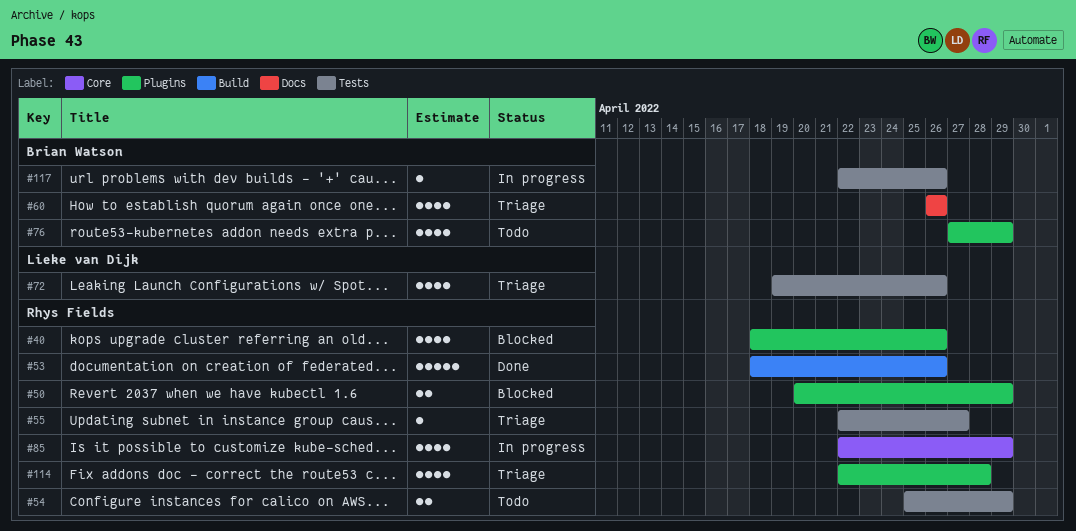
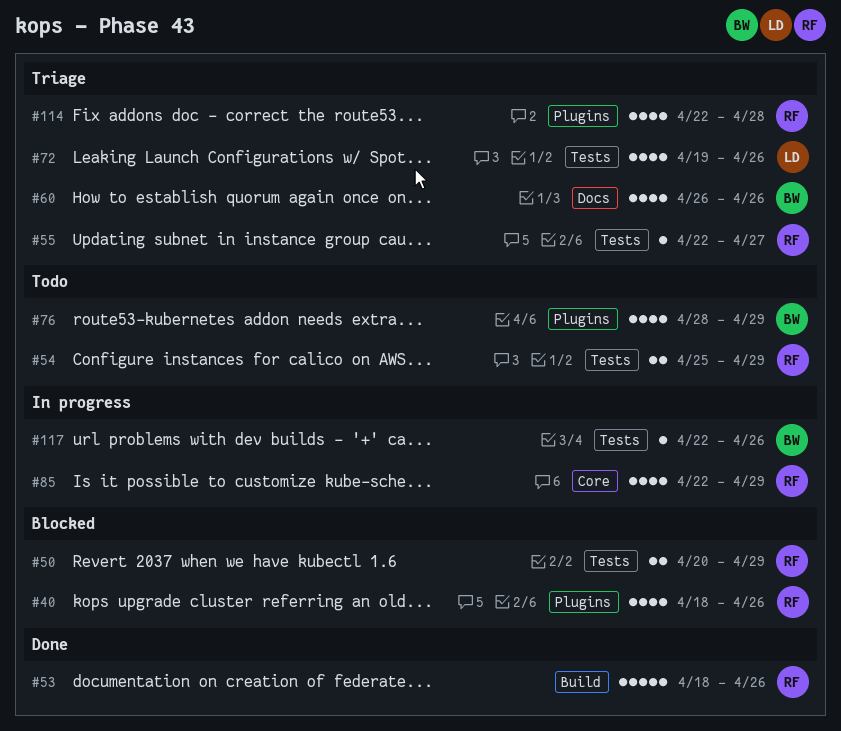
#50, label: Plugins -> Tests
#76, start: Apr 27 -> Apr 28

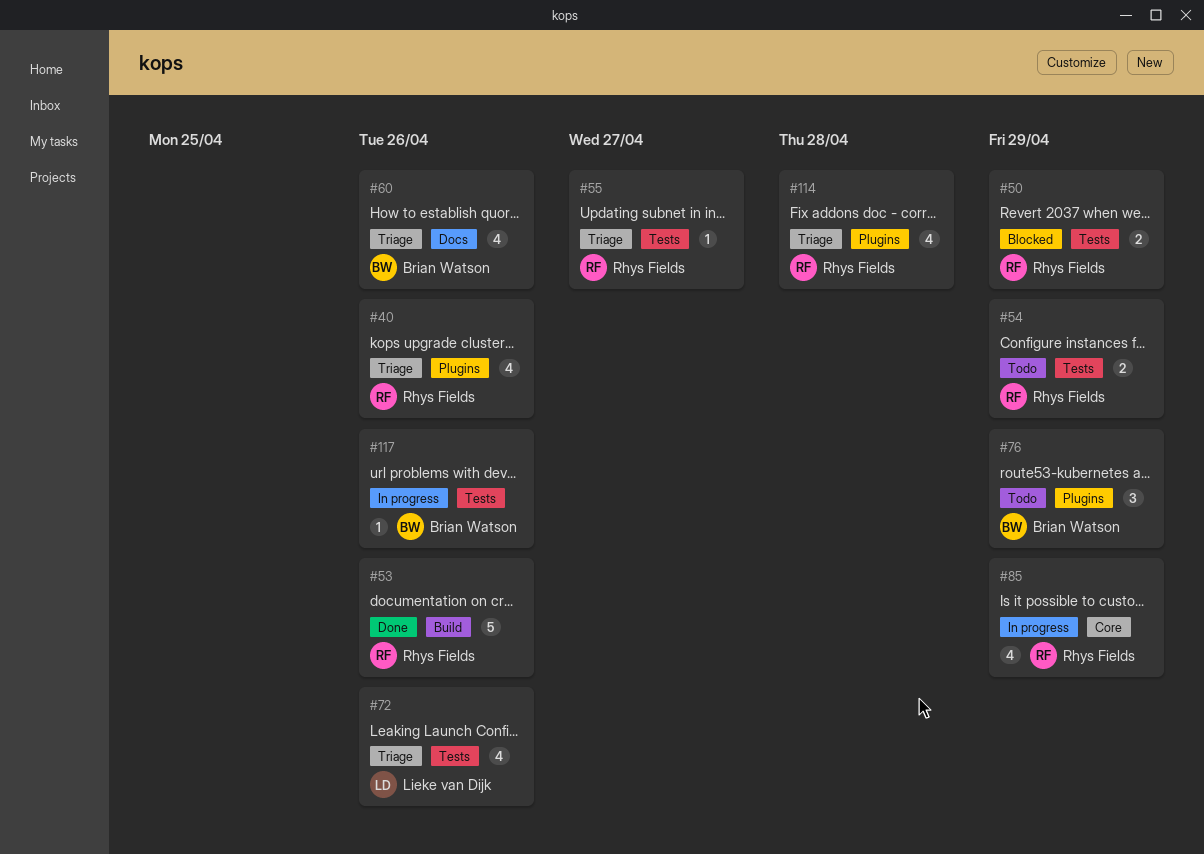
#40, status: Blocked -> Triage
#76, estimate: 4 -> 3

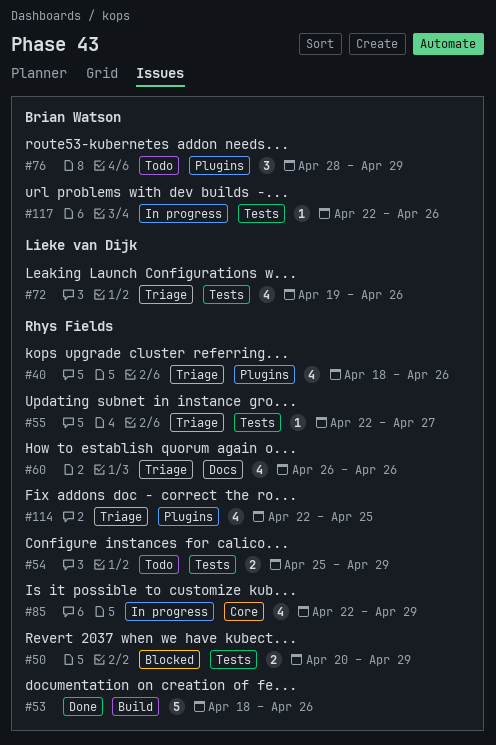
#60, owner: Brian Watson -> Rhys Fields
#114, due: Apr 28 -> Apr 25

